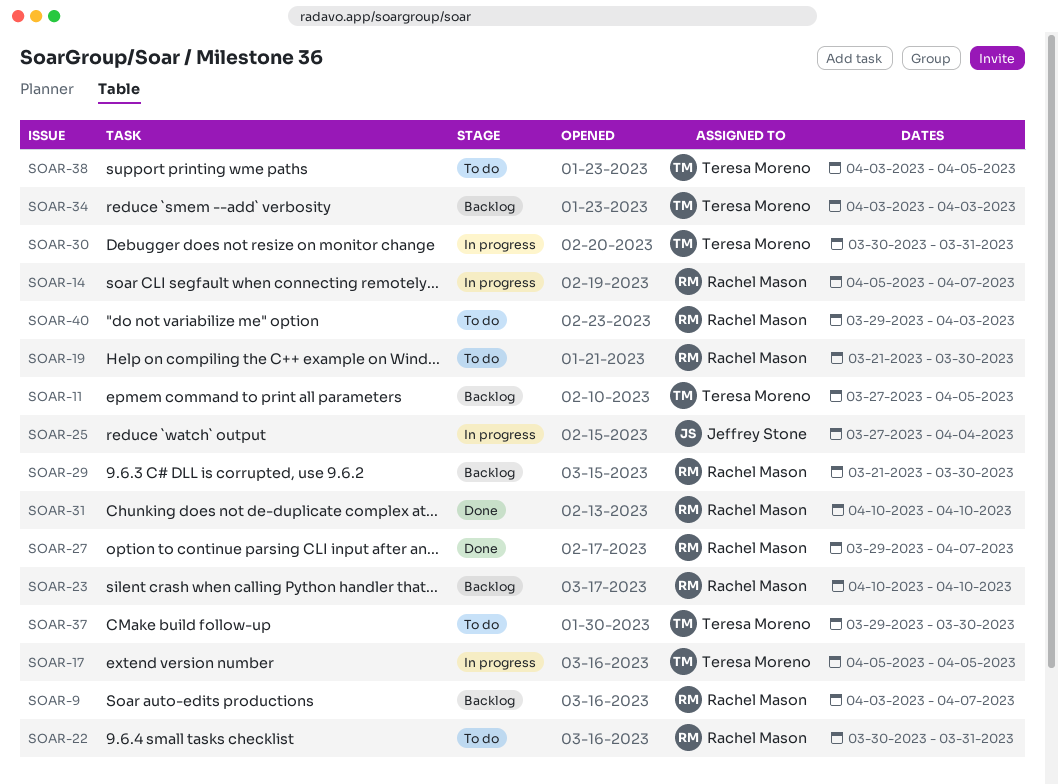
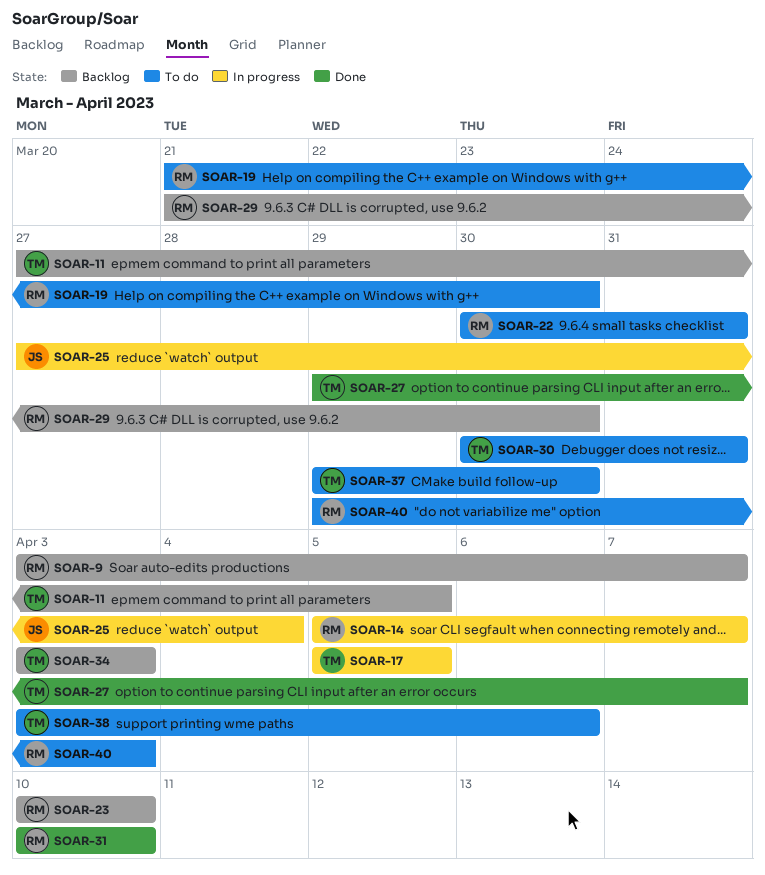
SOAR-27, owner: Rachel Mason -> Teresa Moreno
SOAR-30, status: In progress -> To do
SOAR-38, due: Apr 5 -> Apr 6

